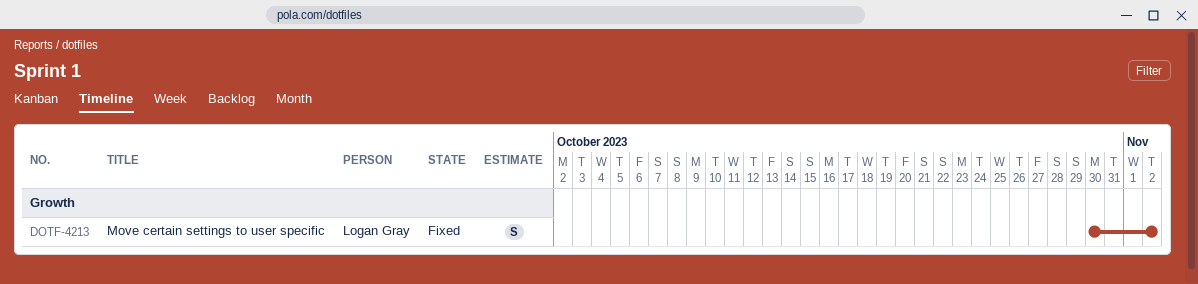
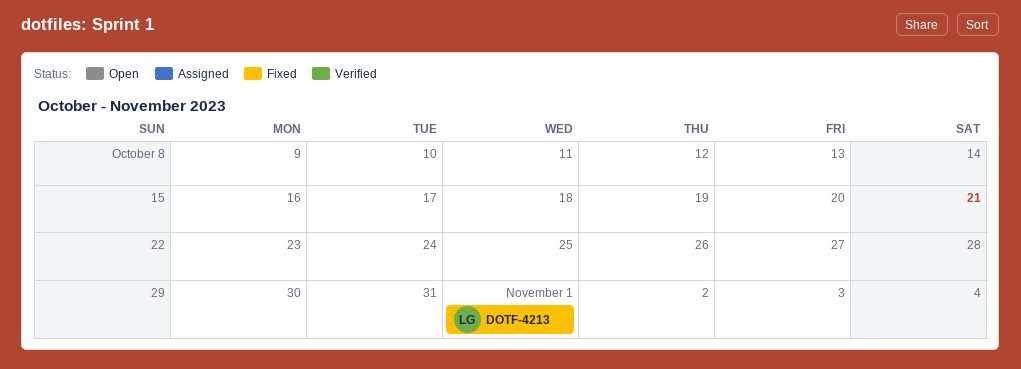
DOTF-4213, start: Oct 30 -> Nov 1
DOTF-4213, due: Nov 2 -> Nov 1

